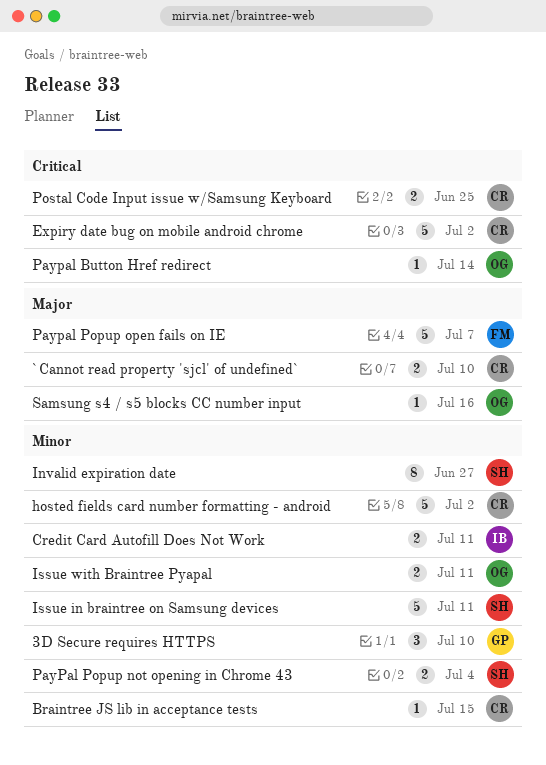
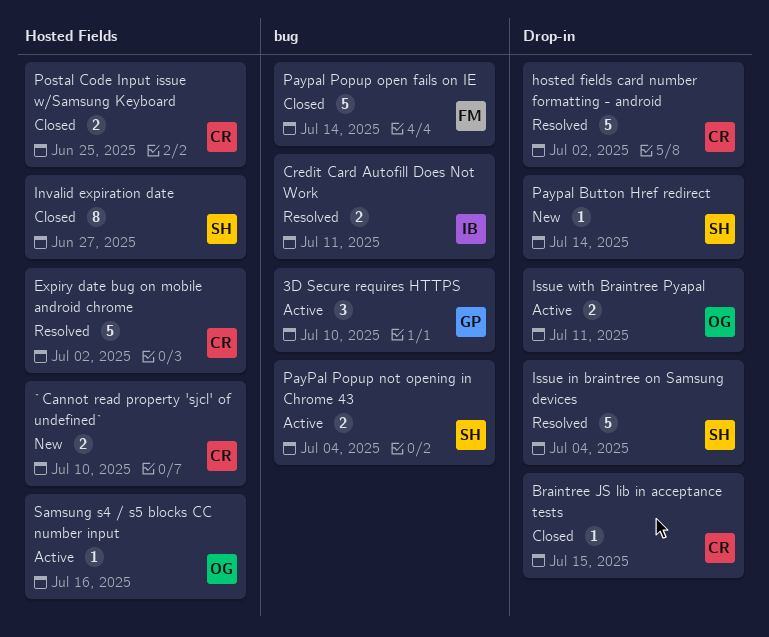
Issue in braintree on Samsung devices, due: Jul 11 -> Jul 4
Paypal Button Href redirect, owner: OG -> SH
Paypal Popup open fails on IE, due: Jul 7 -> Jul 14

